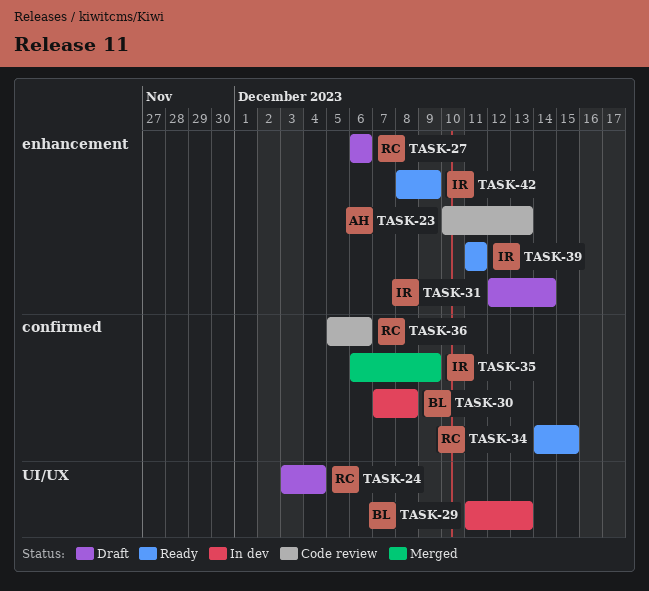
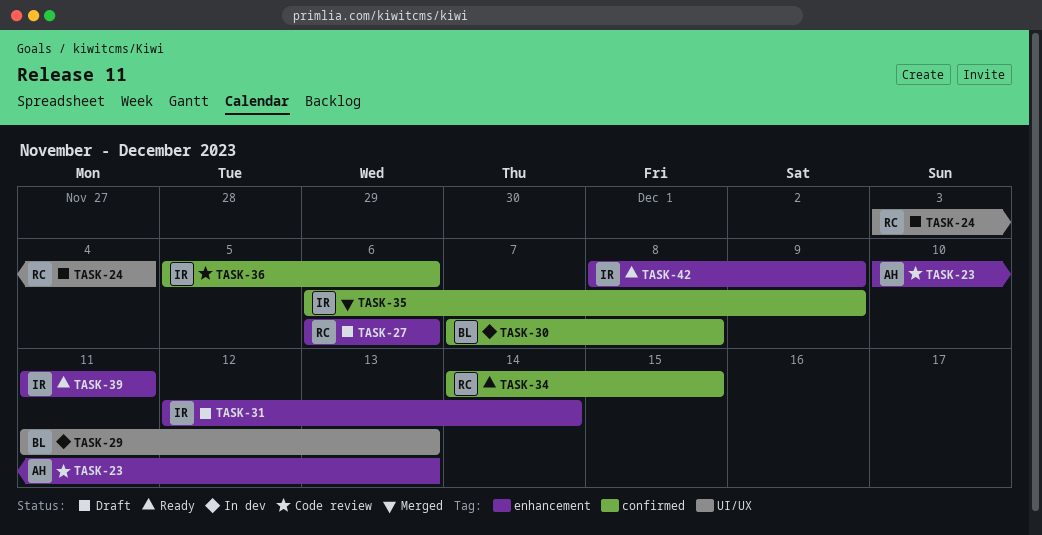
TASK-36, owner: RC -> IR

